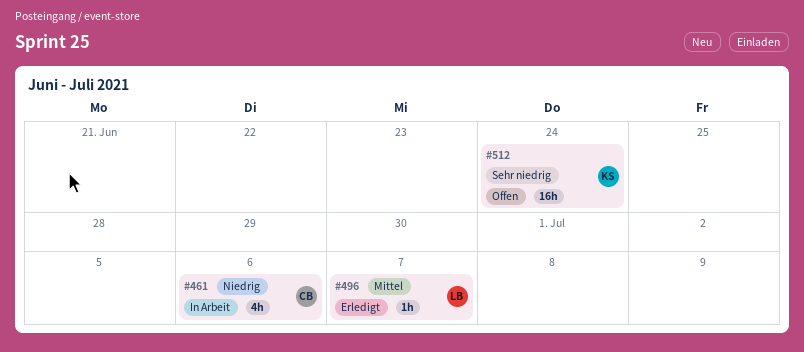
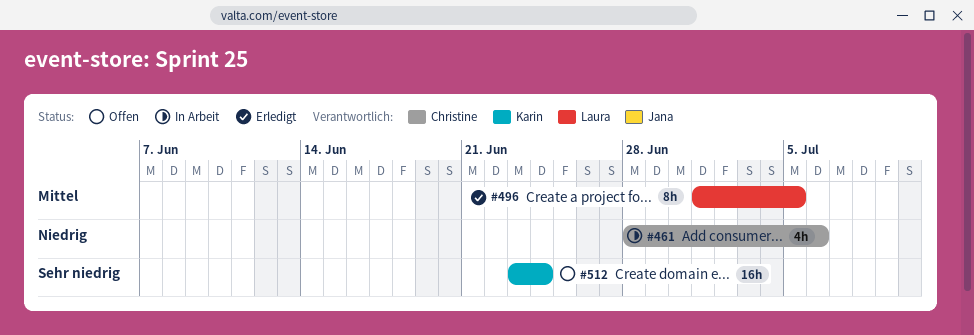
#496, estimate: 1h -> 8h
#496, due: Jul 7 -> Jul 5

